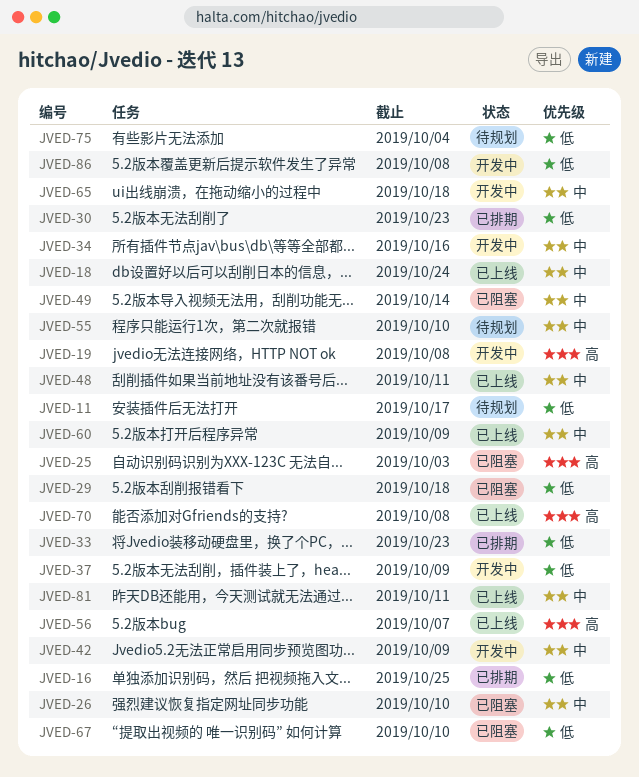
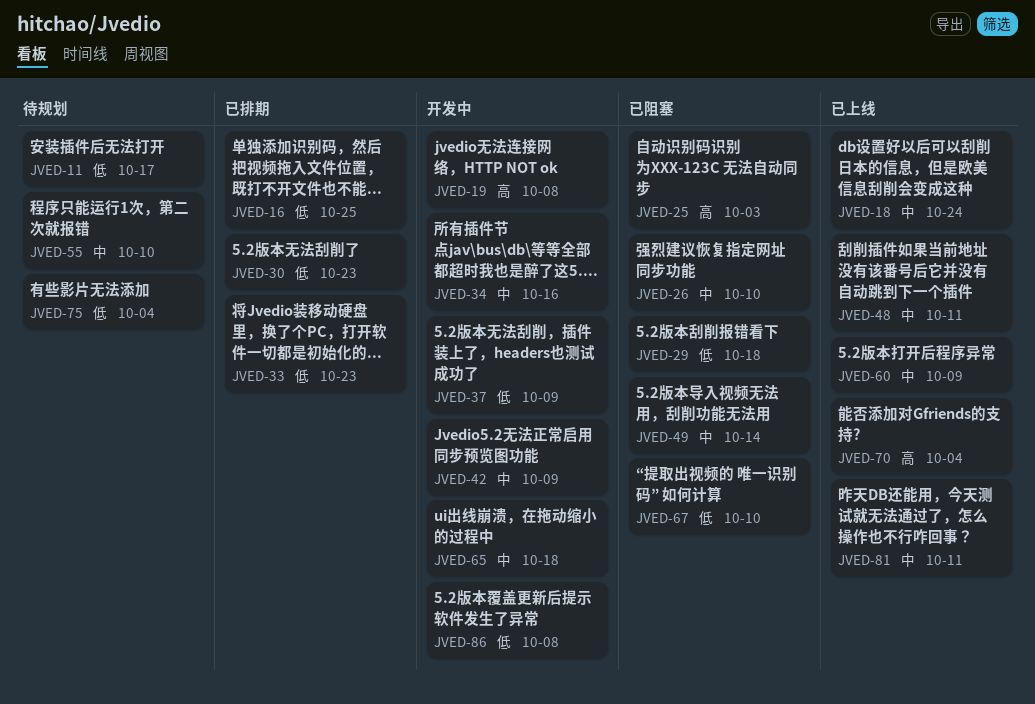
JVED-56: present -> none
JVED-70, due: Oct 8 -> Oct 4

